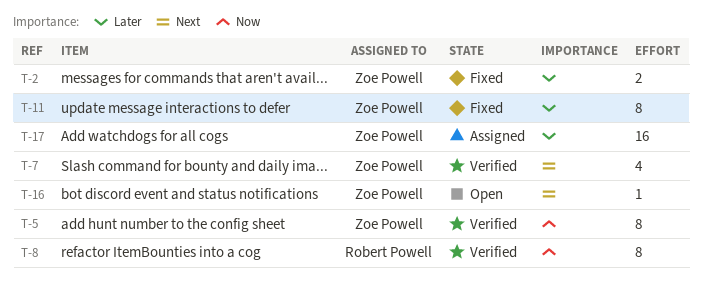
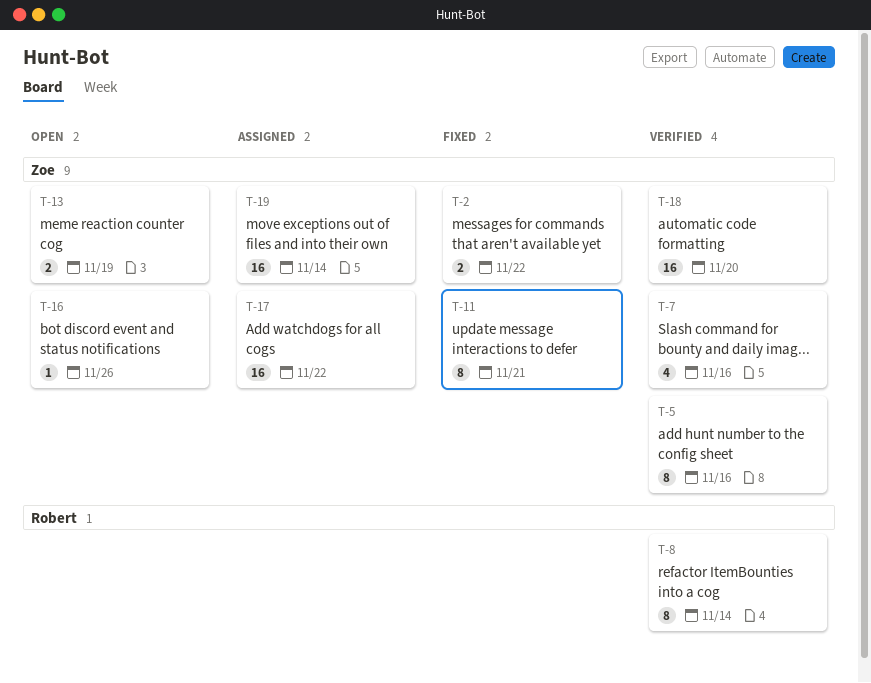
T-13: none -> present
T-18: none -> present
T-19: none -> present

